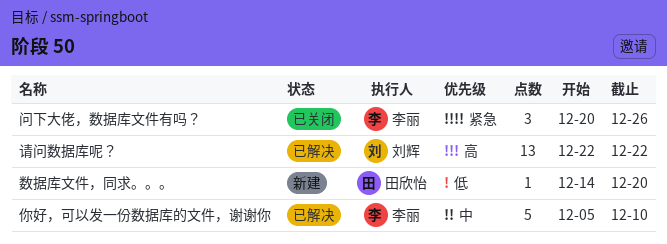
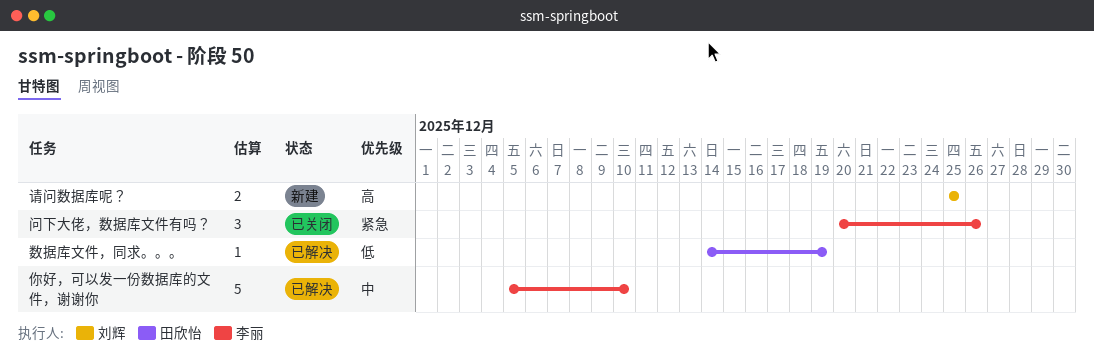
数据库文件，同求。。。, status: 新建 -> 已解决
数据库文件，同求。。。, due: Dec 20 -> Dec 19
请问数据库呢？, status: 已解决 -> 新建
请问数据库呢？, estimate: 13 -> 2
请问数据库呢？, start: Dec 22 -> Dec 25
请问数据库呢？, due: Dec 22 -> Dec 25

